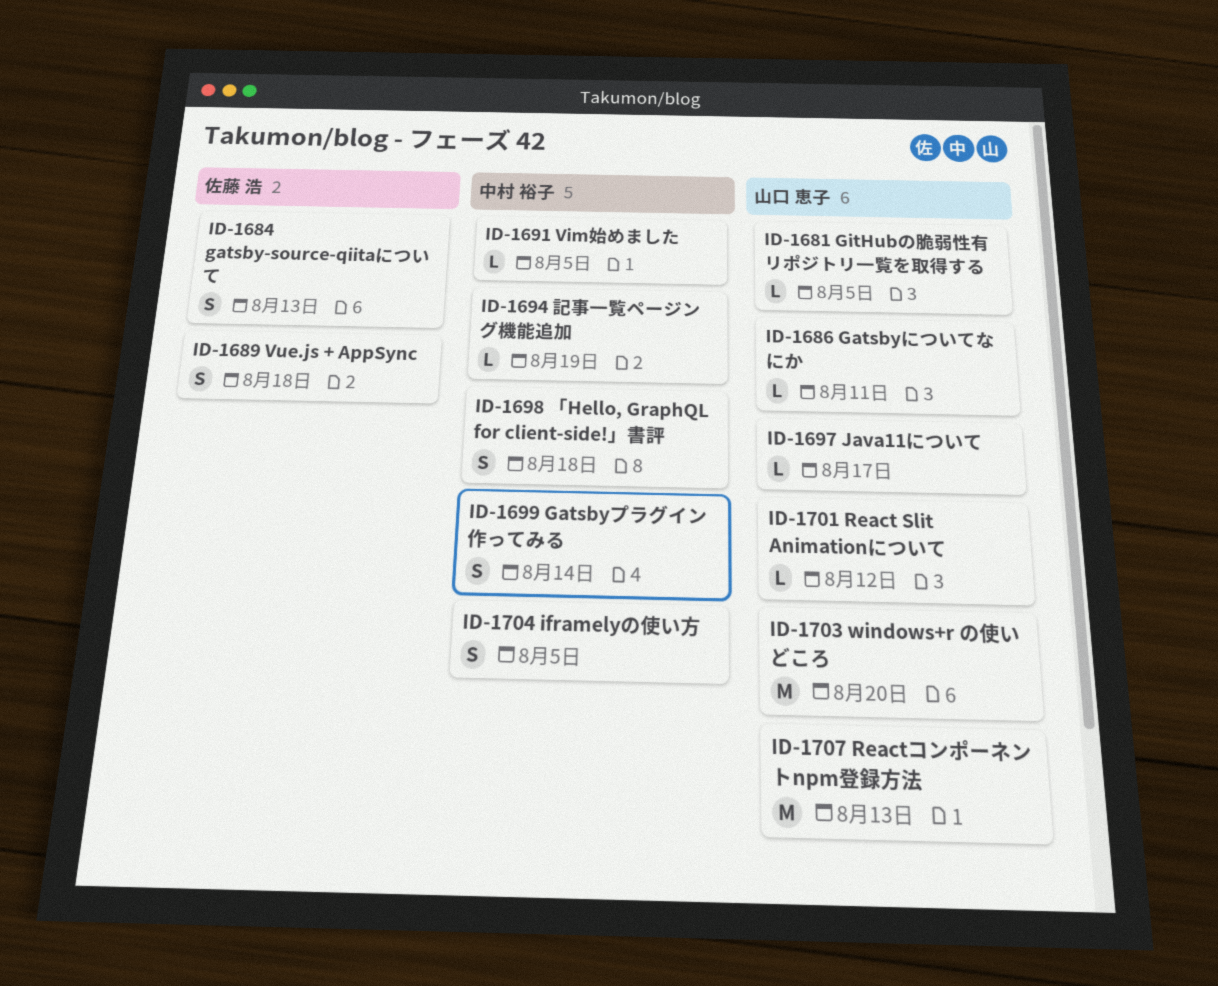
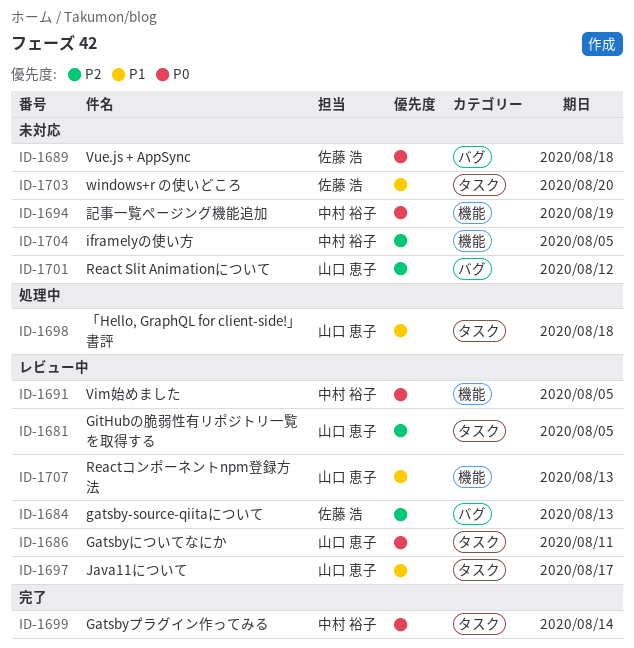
ID-1698, owner: 中村 裕子 -> 山口 恵子
ID-1703, owner: 山口 恵子 -> 佐藤 浩

